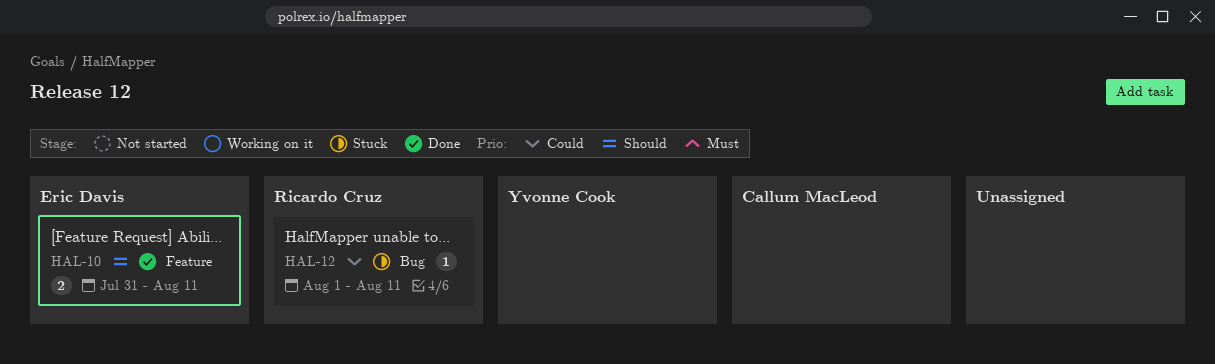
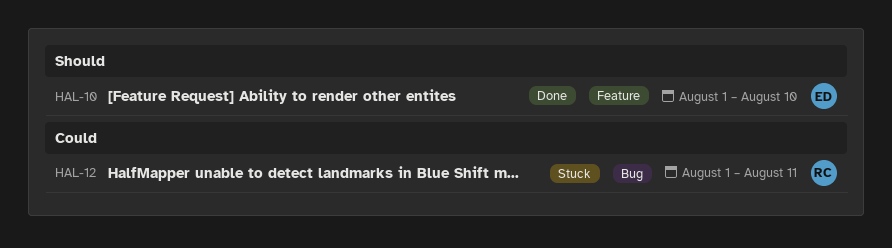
HAL-10, start: Jul 31 -> Aug 1
HAL-10, due: Aug 11 -> Aug 10

